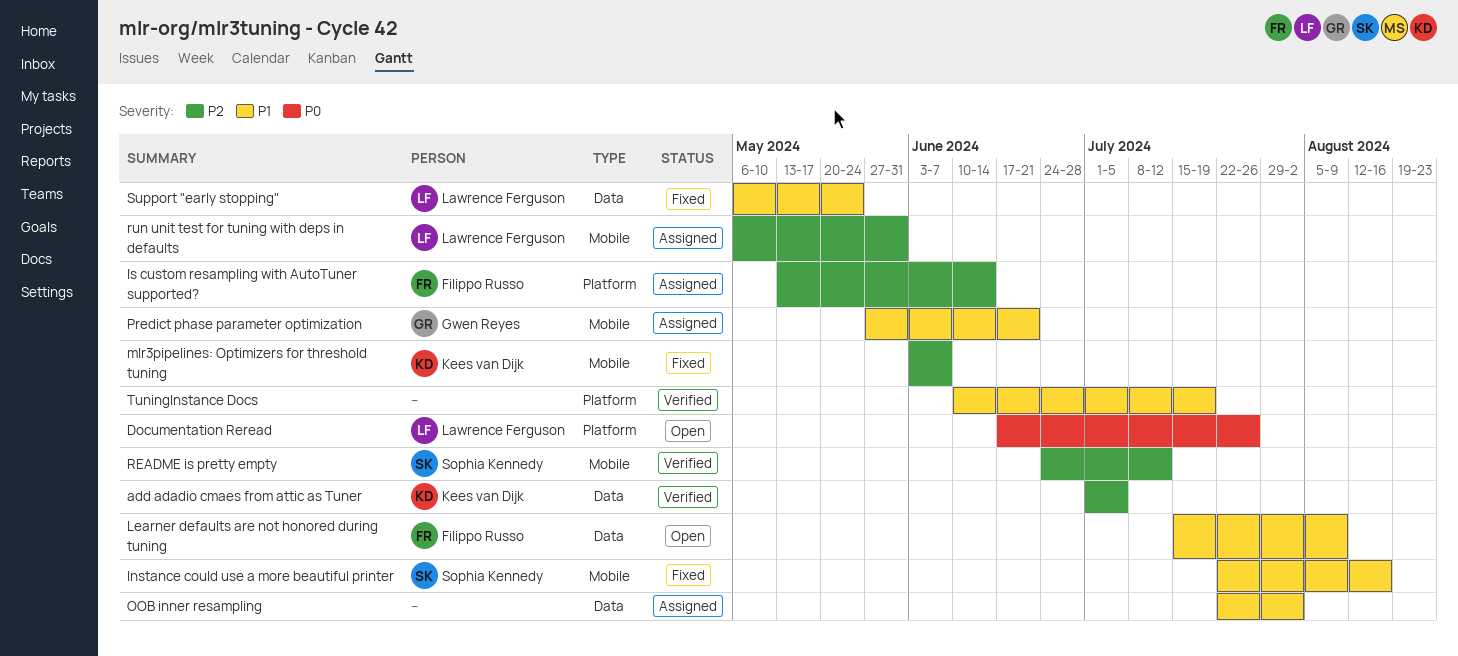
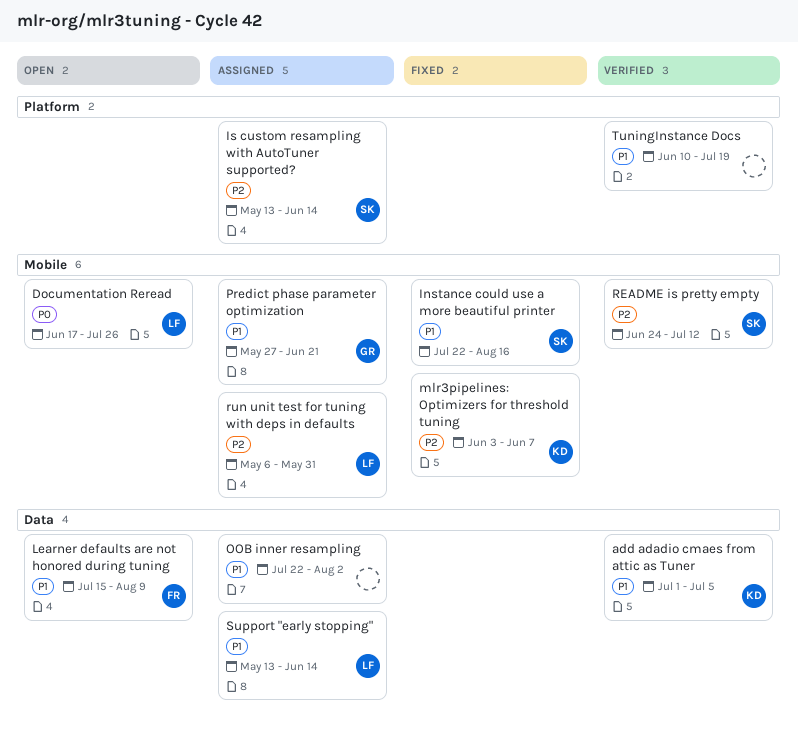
add adadio cmaes from attic as Tuner, priority: P2 -> P1
Documentation Reread, label: Platform -> Mobile
Is custom resampling with AutoTuner supported?, owner: Filippo Russo -> Sophia Kennedy
Support "early stopping", status: Fixed -> Assigned
Support "early stopping", start: May 6 -> May 13
Support "early stopping", due: May 24 -> Jun 14

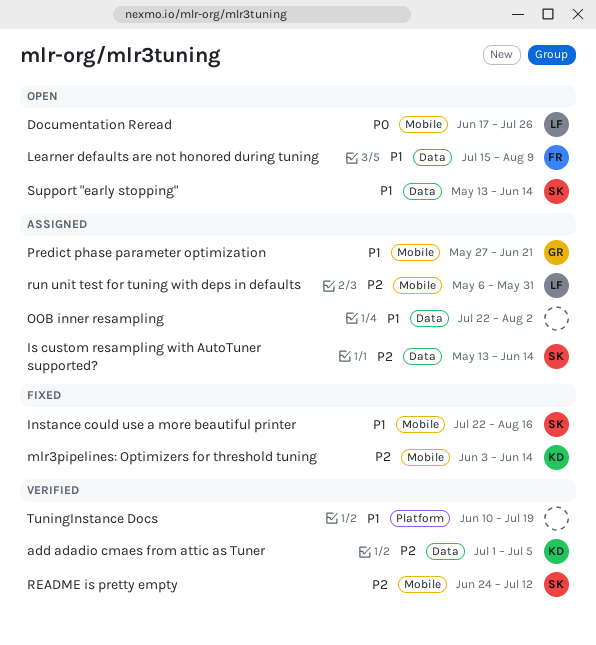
add adadio cmaes from attic as Tuner, priority: P1 -> P2
Is custom resampling with AutoTuner supported?, label: Platform -> Data
mlr3pipelines: Optimizers for threshold tuning, due: Jun 7 -> Jun 14
Support "early stopping", status: Assigned -> Open
Support "early stopping", owner: LF -> SK

